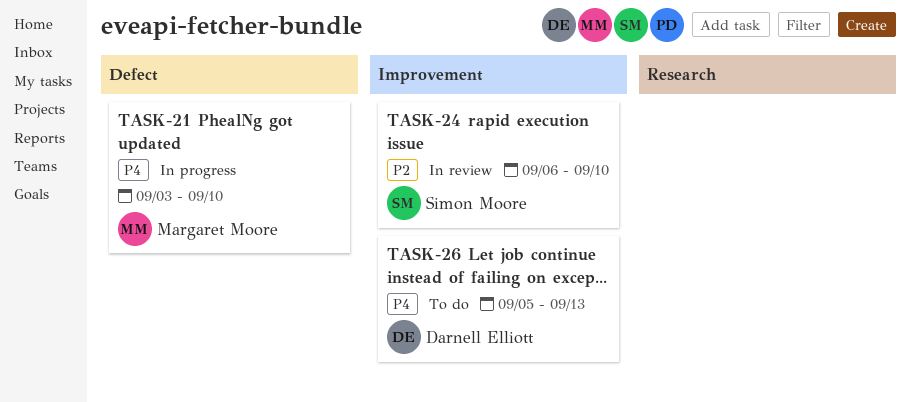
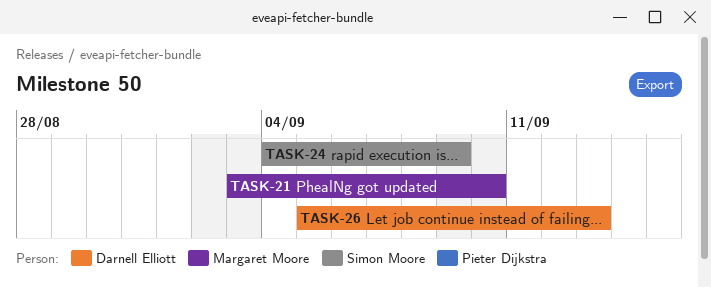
TASK-24, start: Sep 6 -> Sep 4
TASK-24, due: Sep 10 -> Sep 9

